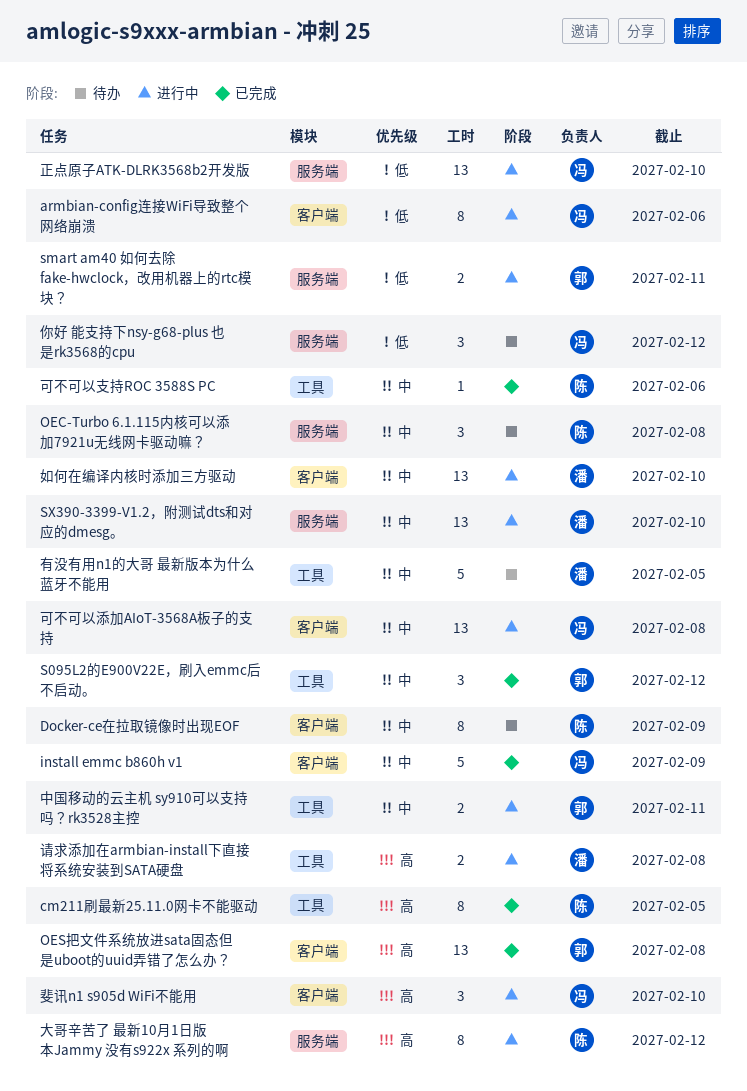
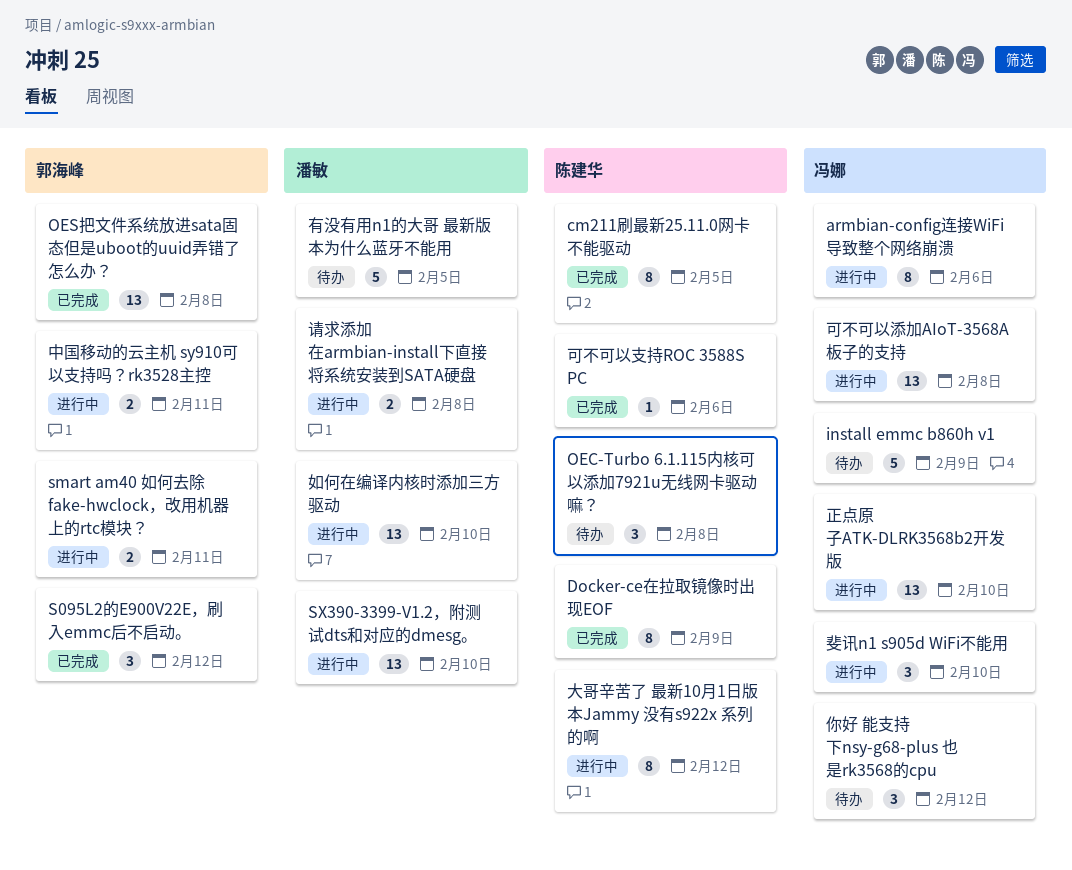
Docker-ce在拉取镜像时出现EOF, status: 待办 -> 已完成
install emmc b860h v1, status: 已完成 -> 待办

